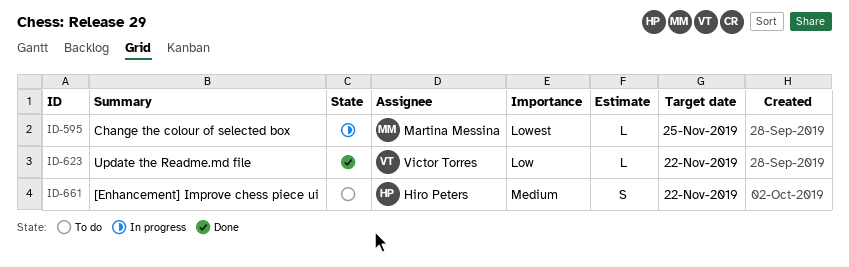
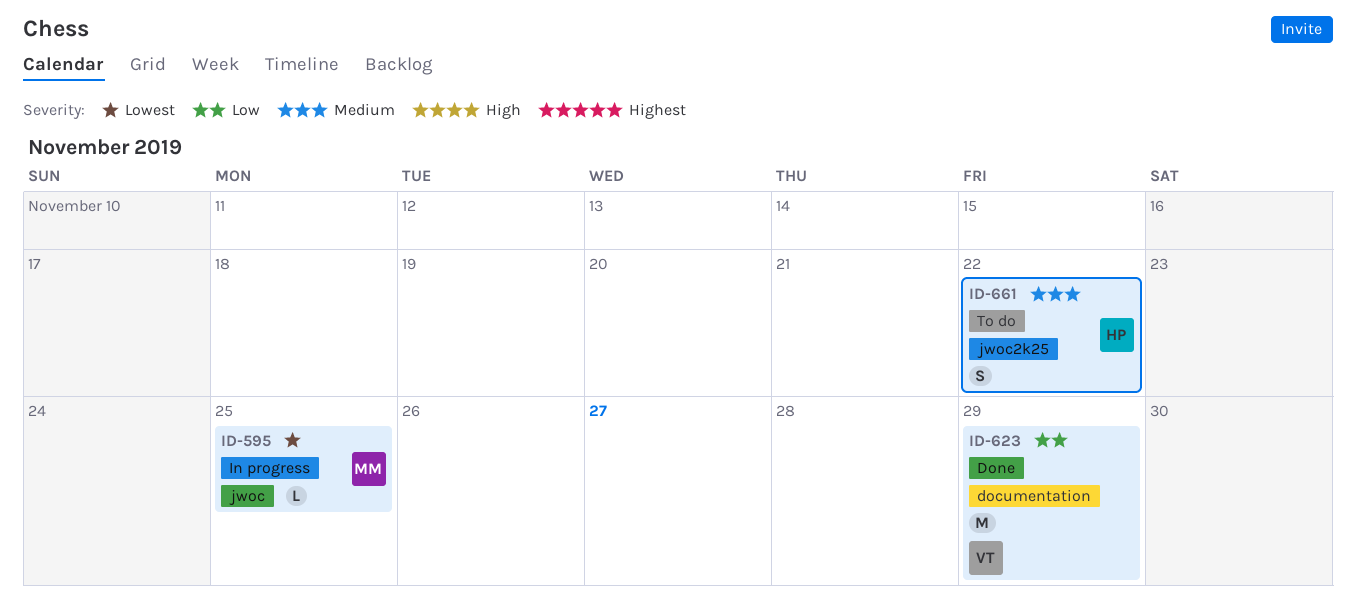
ID-623, estimate: L -> M
ID-623, due: Nov 22 -> Nov 29

